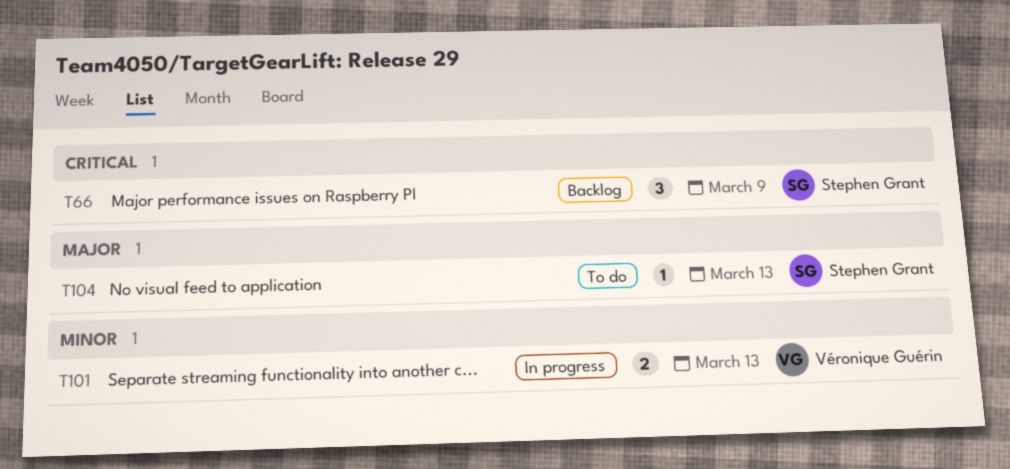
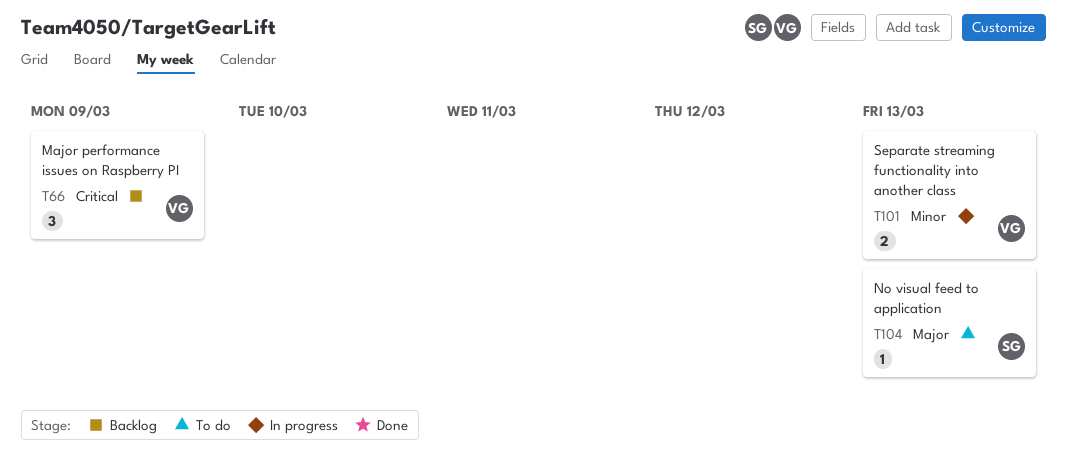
T66, owner: Stephen Grant -> Véronique Guérin

